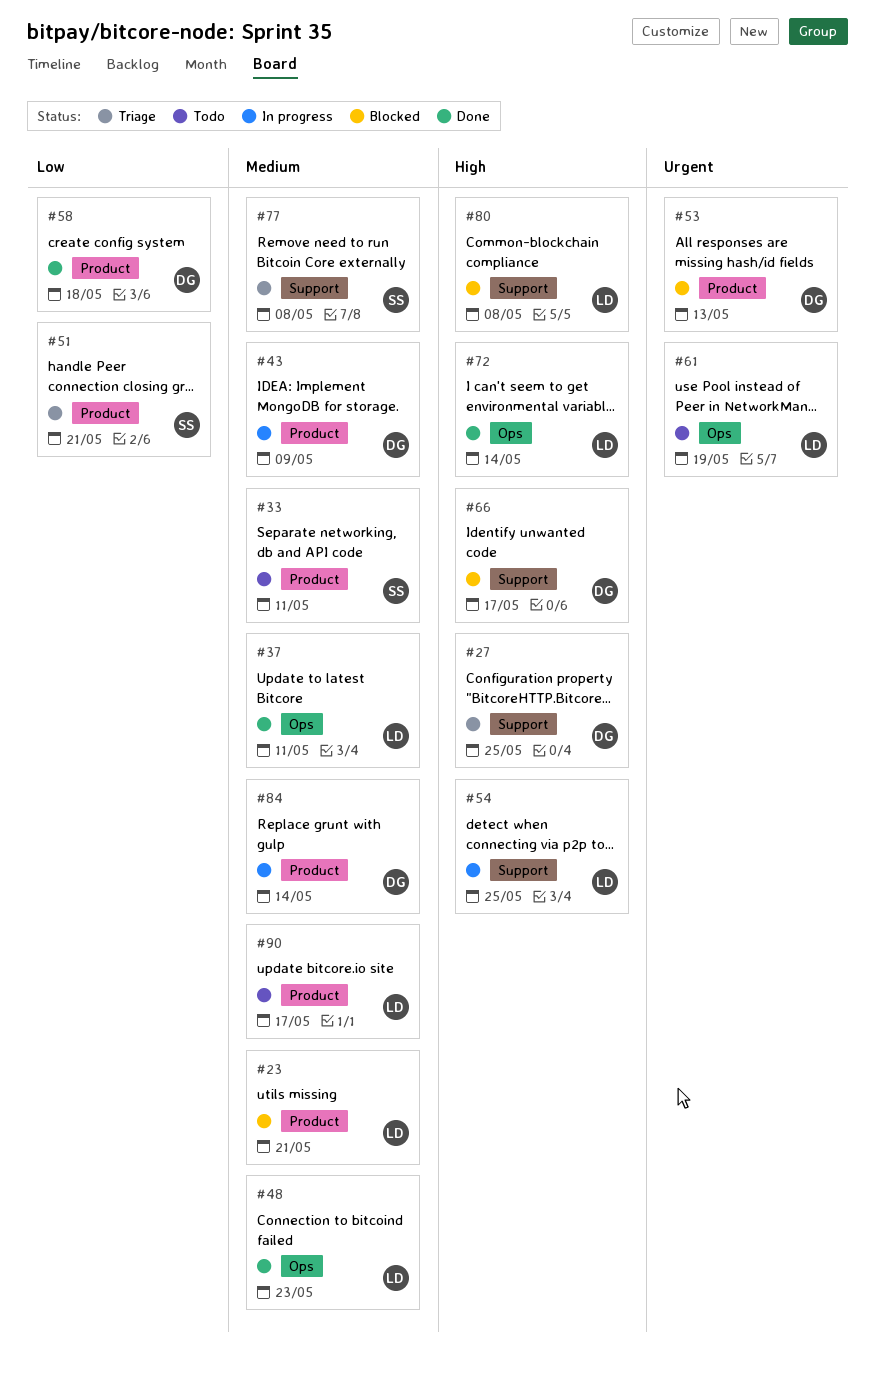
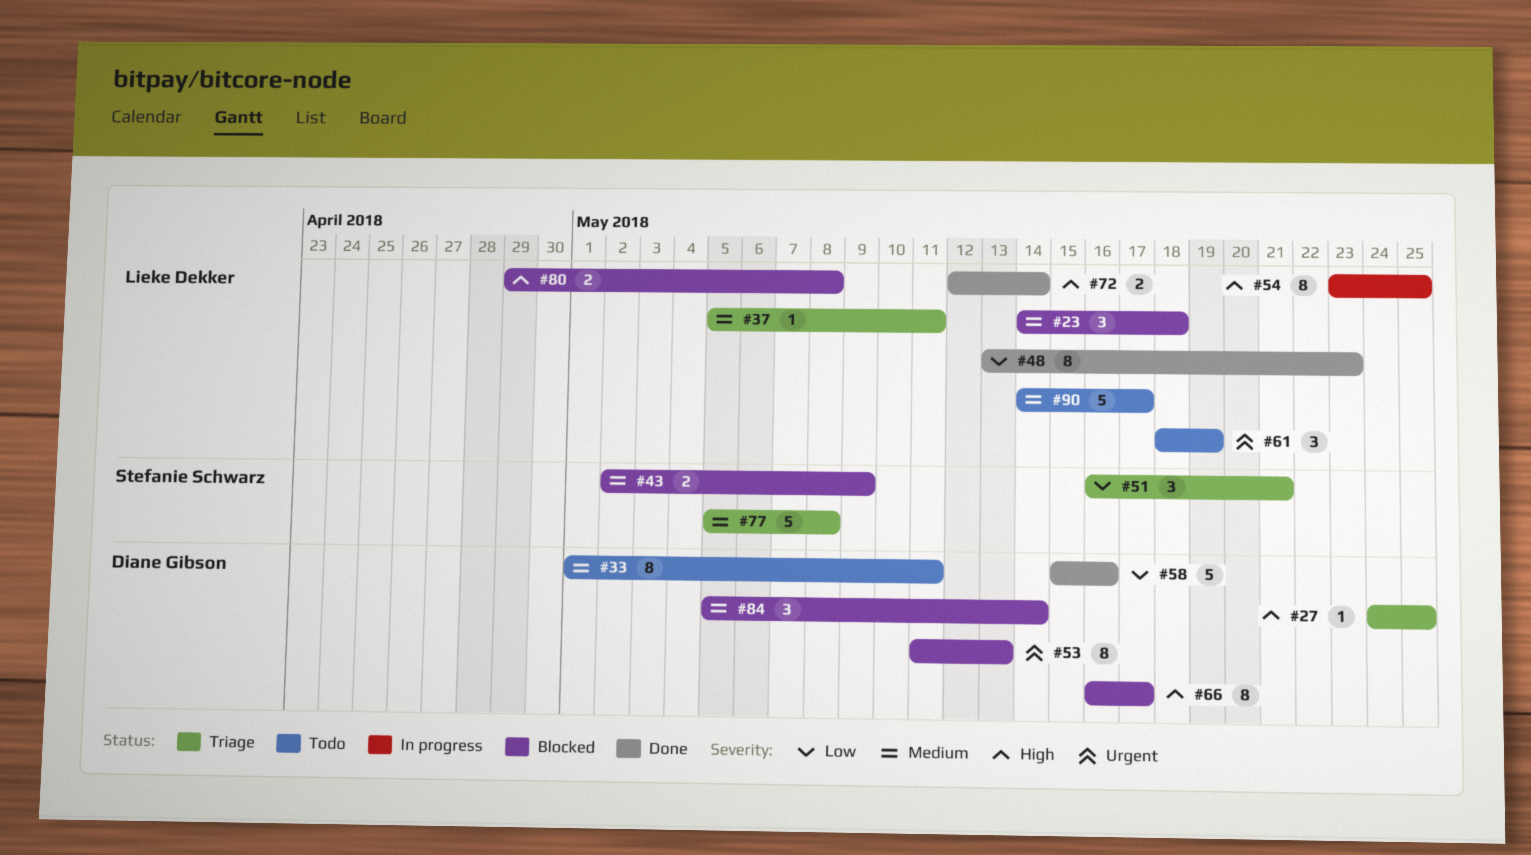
#23, due: May 21 -> May 18
#33, owner: Stefanie Schwarz -> Diane Gibson
#37, status: Done -> Triage
#43, status: In progress -> Blocked
#43, owner: Diane Gibson -> Stefanie Schwarz
#48, priority: Medium -> Low
#58, due: May 18 -> May 16
#84, status: In progress -> Blocked

